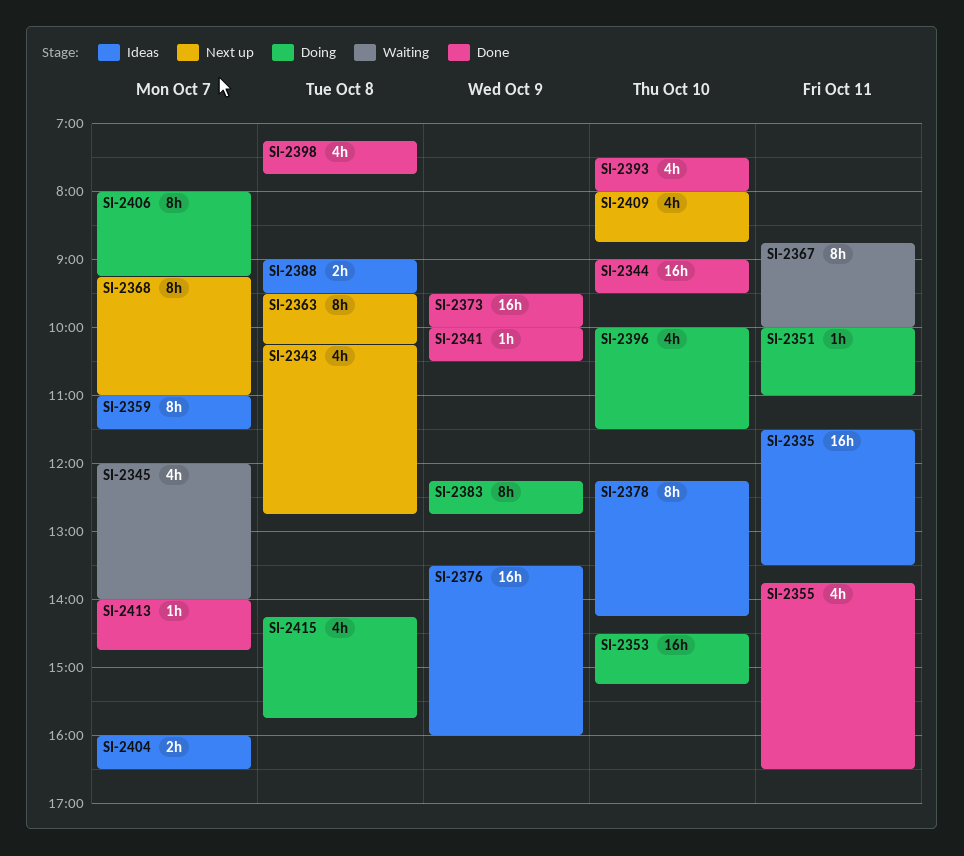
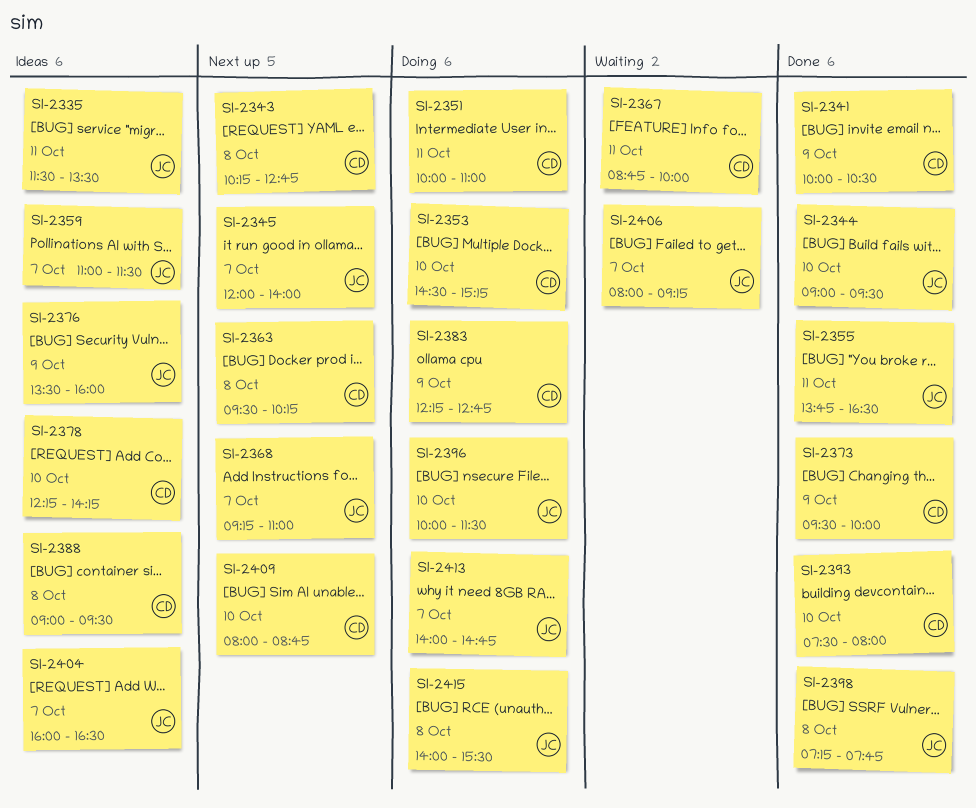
SI-2345, status: Waiting -> Next up
SI-2406, status: Doing -> Waiting
SI-2413, status: Done -> Doing
SI-2415, begins: 14:15 -> 14:00
SI-2415, ends: 15:45 -> 15:30

